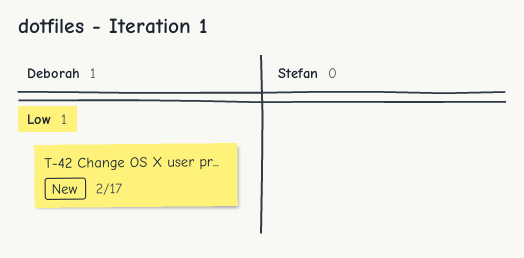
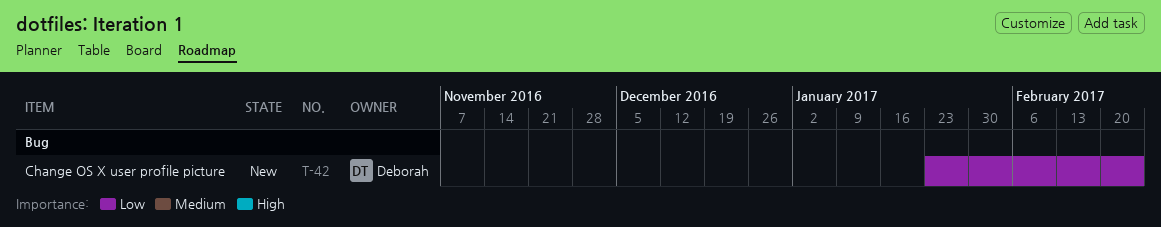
T-42, due: Feb 17 -> Feb 24

